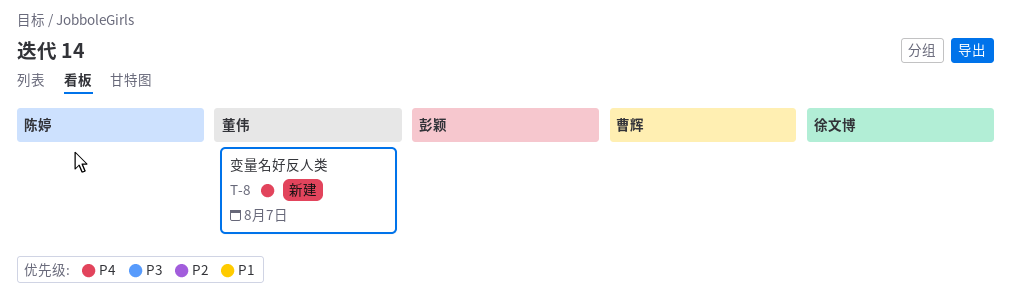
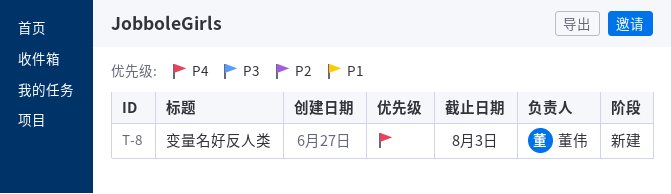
T-8, due: Aug 7 -> Aug 3

